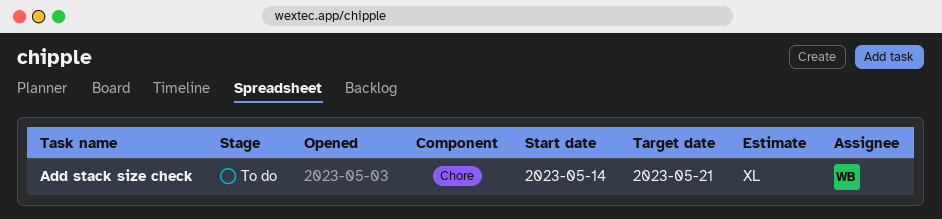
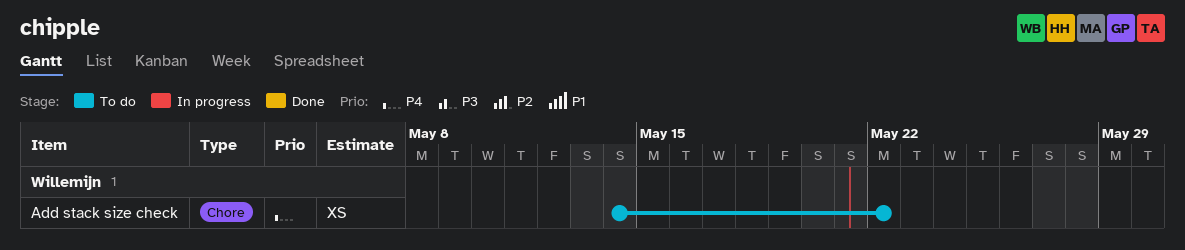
Add stack size check, estimate: XL -> XS
Add stack size check, due: May 21 -> May 22

